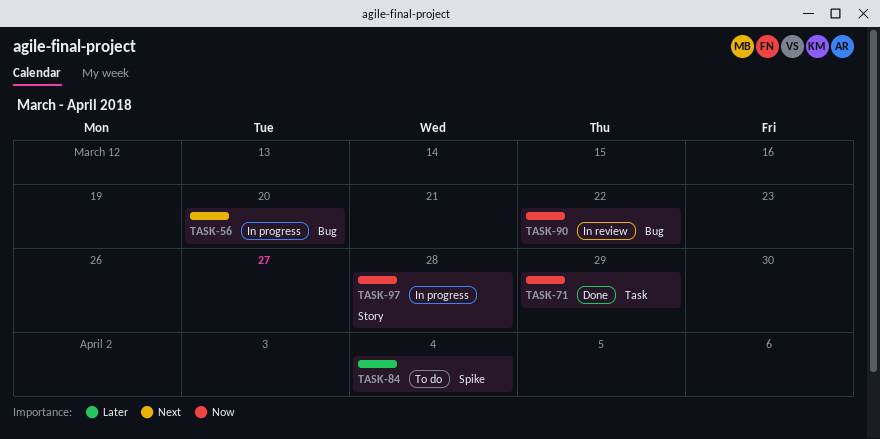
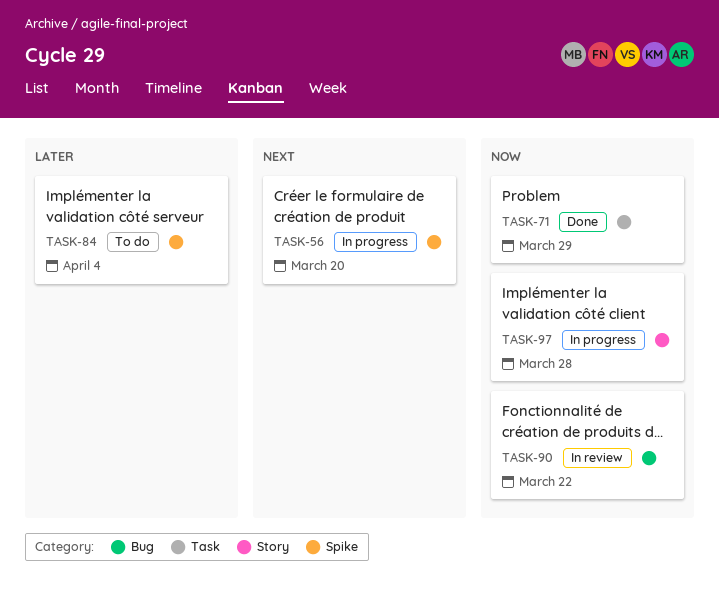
TASK-56, label: Bug -> Spike

